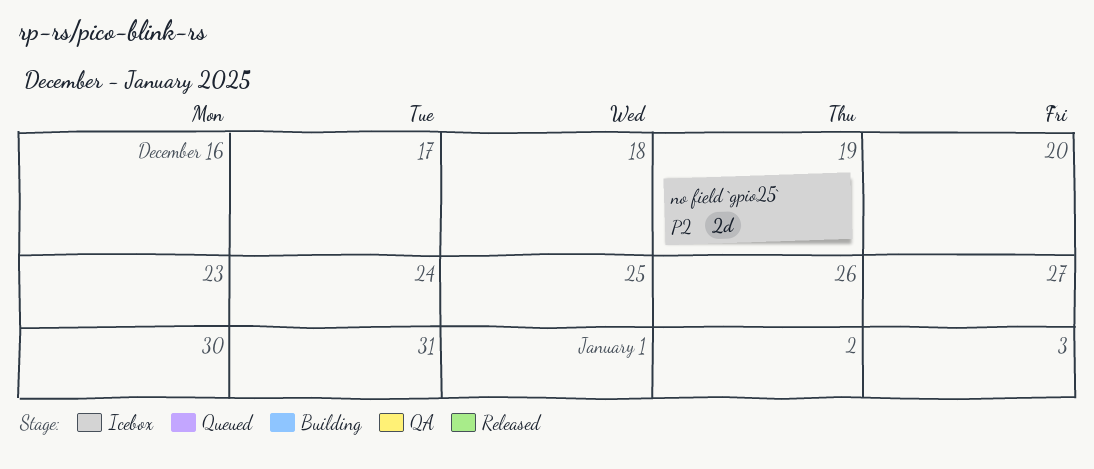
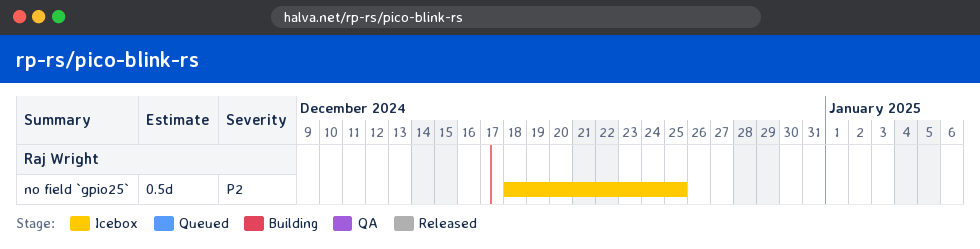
no field `gpio25`, estimate: 2d -> 0.5d
no field `gpio25`, due: Dec 19 -> Dec 25

